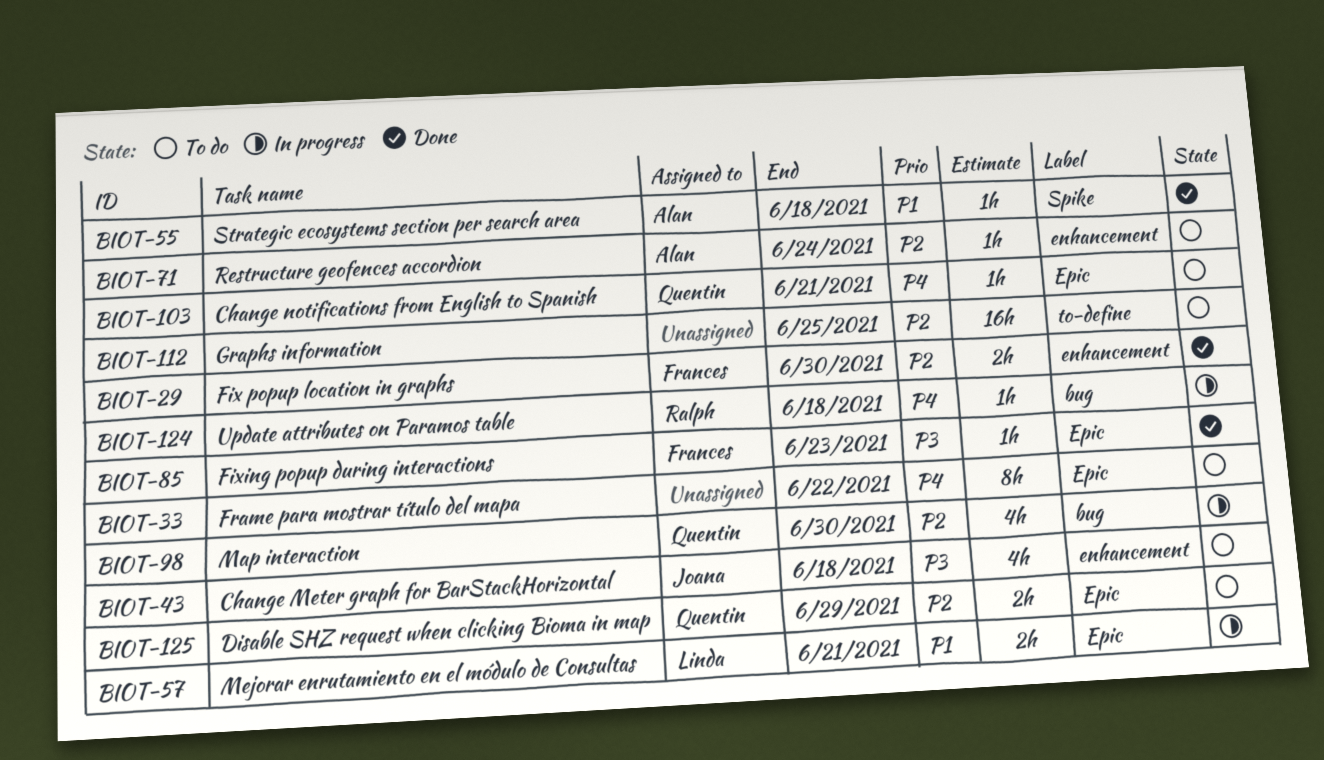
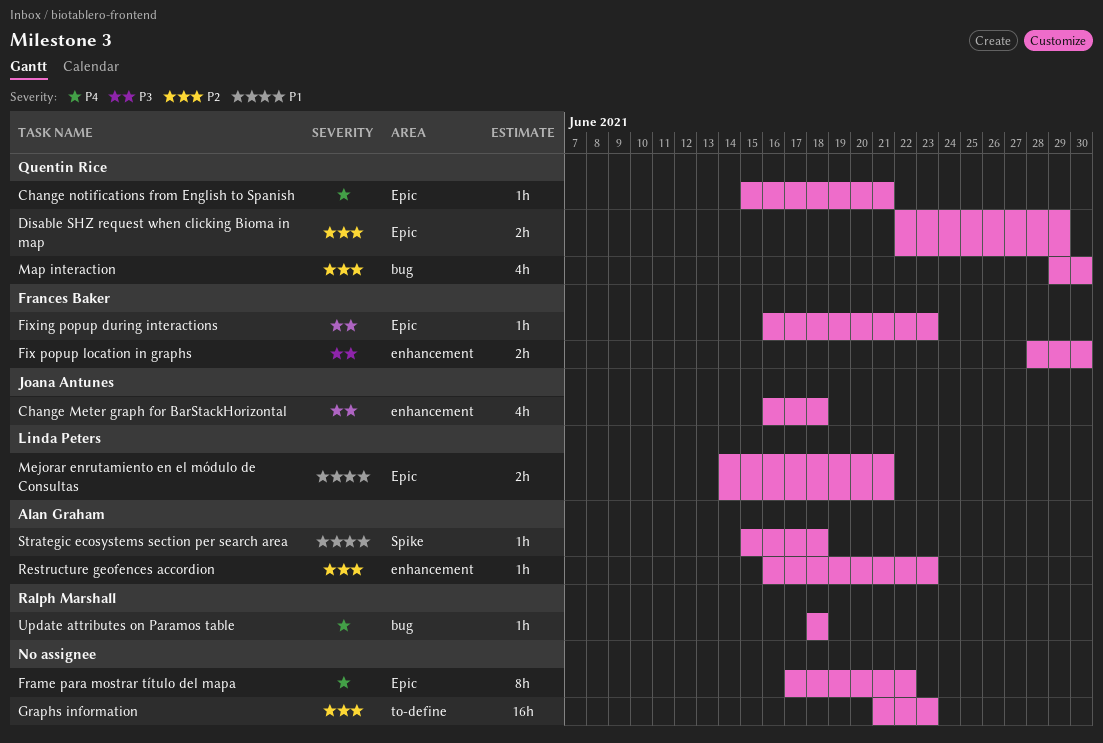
Fix popup location in graphs, priority: P2 -> P3
Graphs information, due: Jun 25 -> Jun 23
Restructure geofences accordion, due: Jun 24 -> Jun 23

